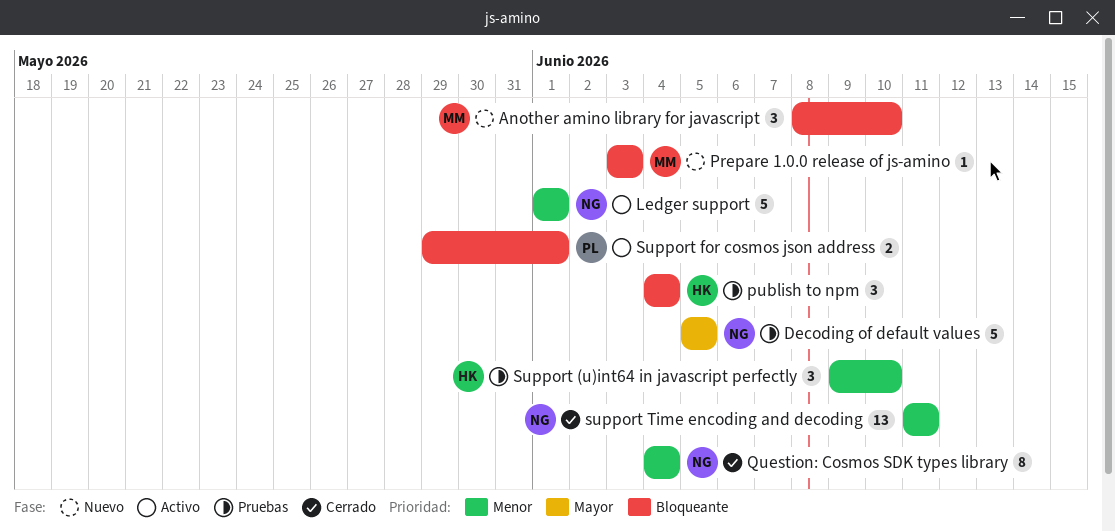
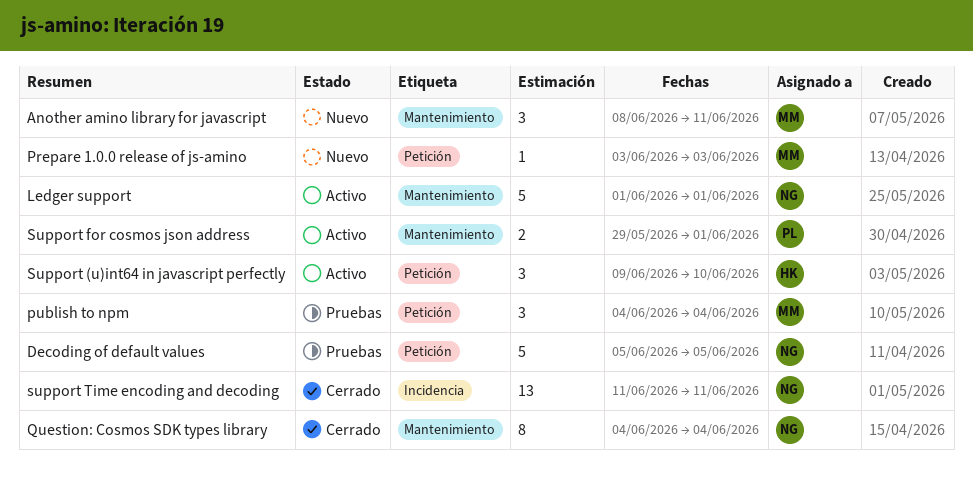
Another amino library for javascript, due: Jun 10 -> Jun 11
publish to npm, owner: HK -> MM
Support (u)int64 in javascript perfectly, status: Pruebas -> Activo

